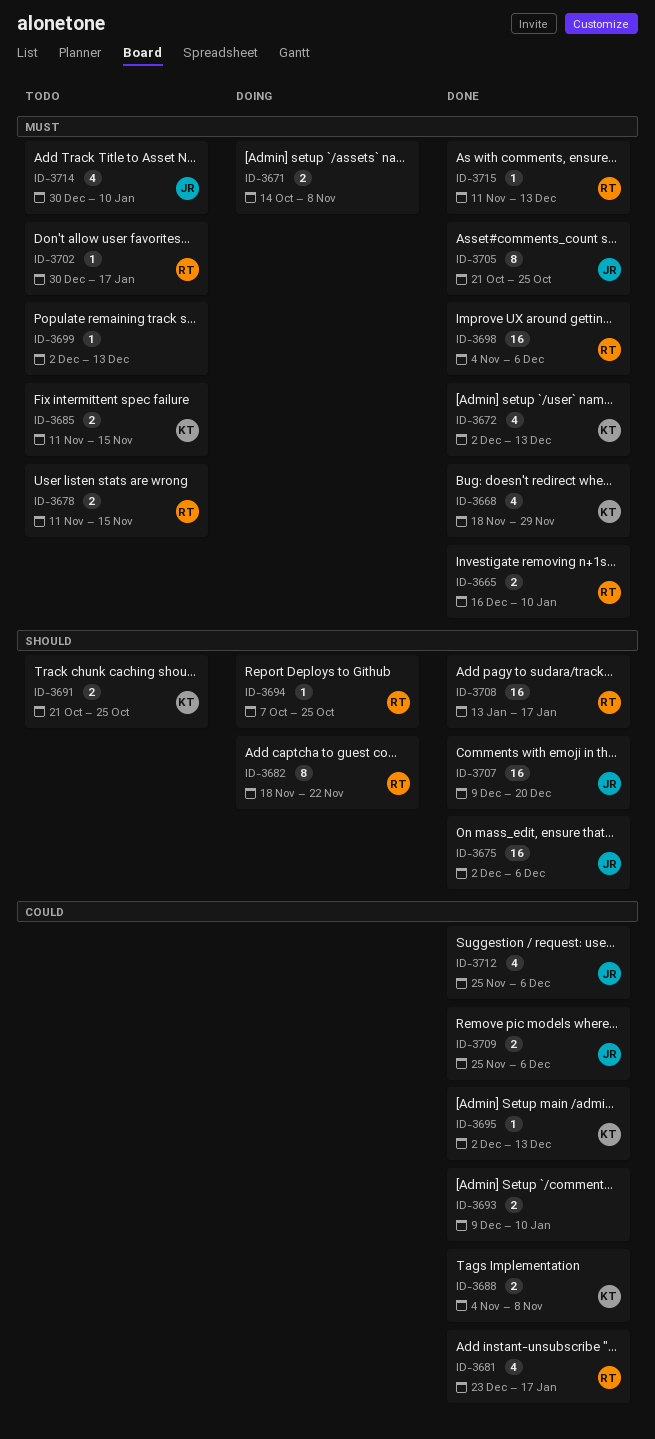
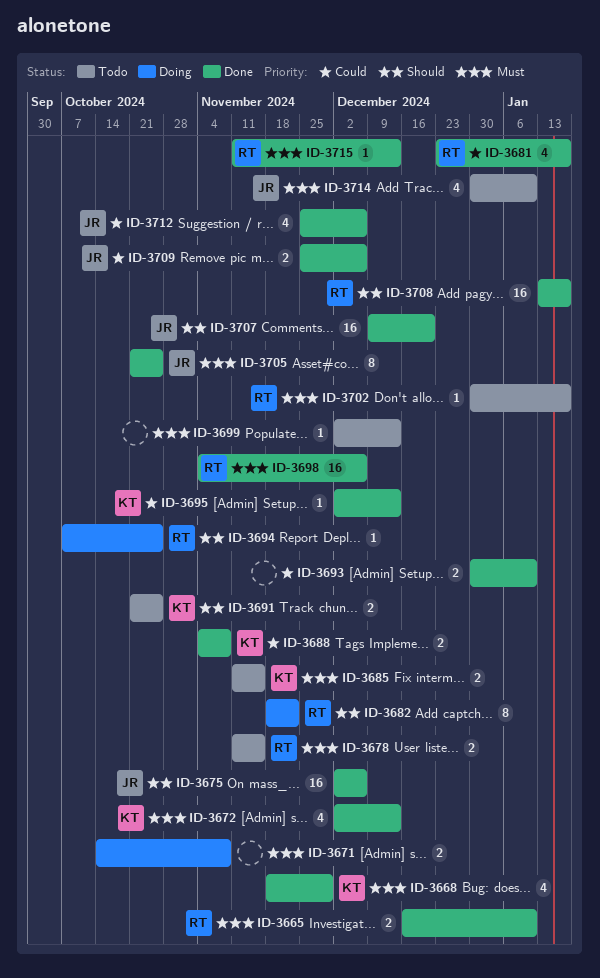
ID-3693, start: Dec 9 -> Dec 30

